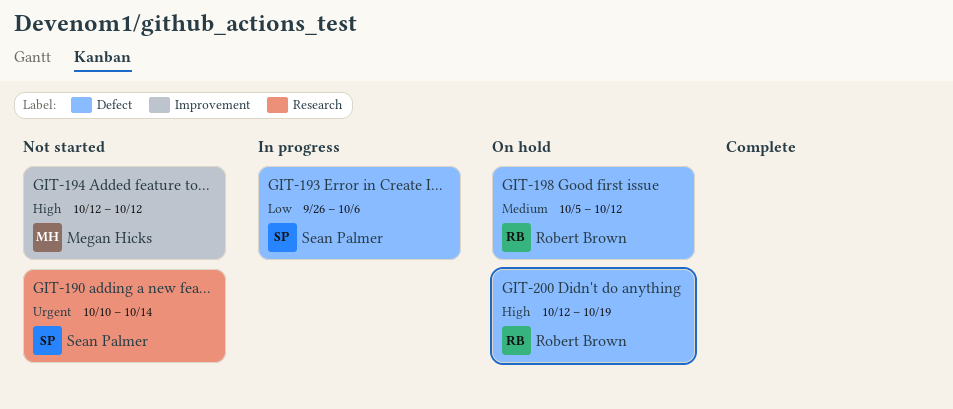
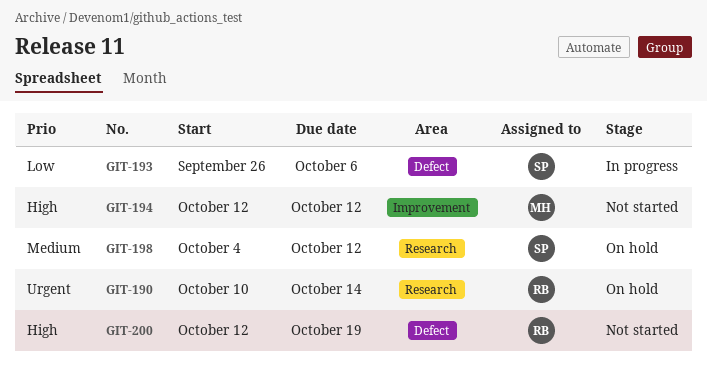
GIT-190, status: Not started -> On hold
GIT-190, owner: Sean Palmer -> Robert Brown
GIT-198, owner: Robert Brown -> Sean Palmer
GIT-198, label: Defect -> Research
GIT-198, start: Oct 5 -> Oct 4
GIT-200, status: On hold -> Not started

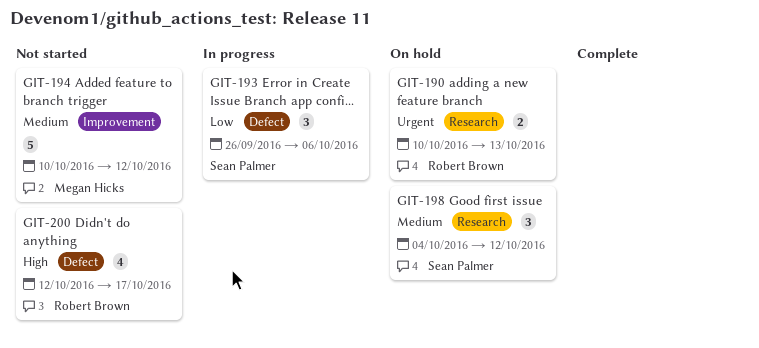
GIT-190, due: Oct 14 -> Oct 13
GIT-194, priority: High -> Medium
GIT-194, start: Oct 12 -> Oct 10
GIT-200, due: Oct 19 -> Oct 17

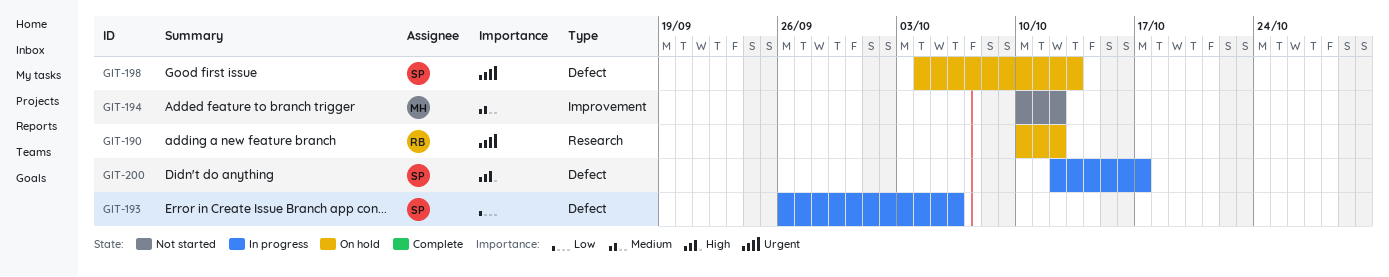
GIT-190, due: Oct 13 -> Oct 12
GIT-198, priority: Medium -> Urgent
GIT-198, label: Research -> Defect
GIT-198, due: Oct 12 -> Oct 13
GIT-200, status: Not started -> In progress
GIT-200, owner: Robert Brown -> Sean Palmer

